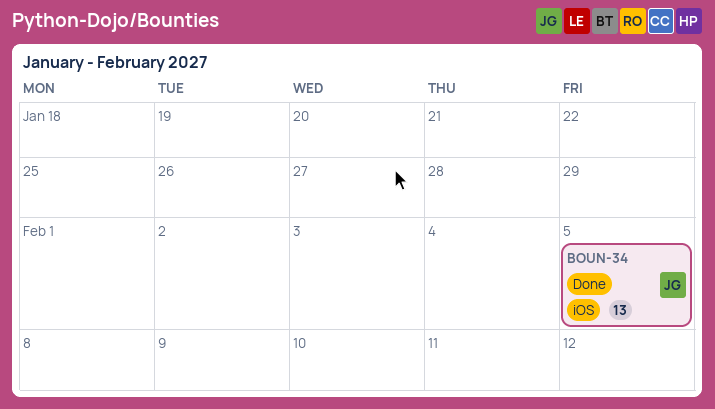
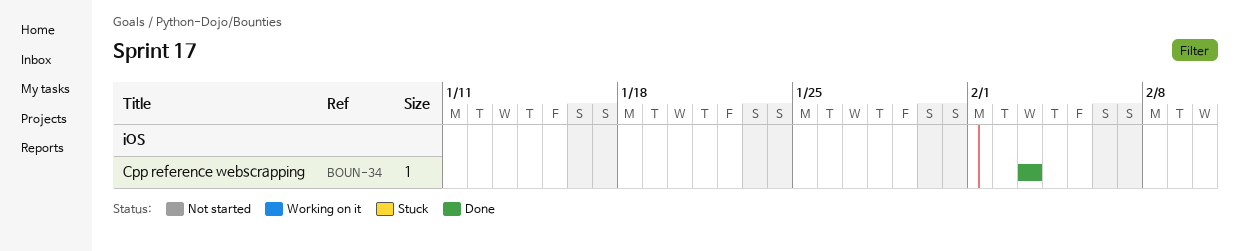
BOUN-34, estimate: 13 -> 1
BOUN-34, due: Feb 5 -> Feb 3

